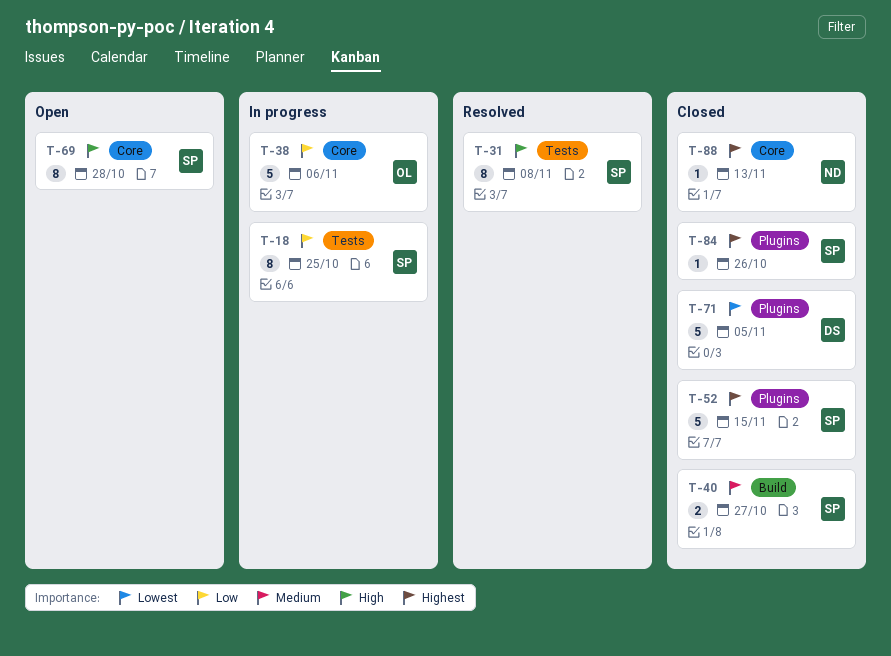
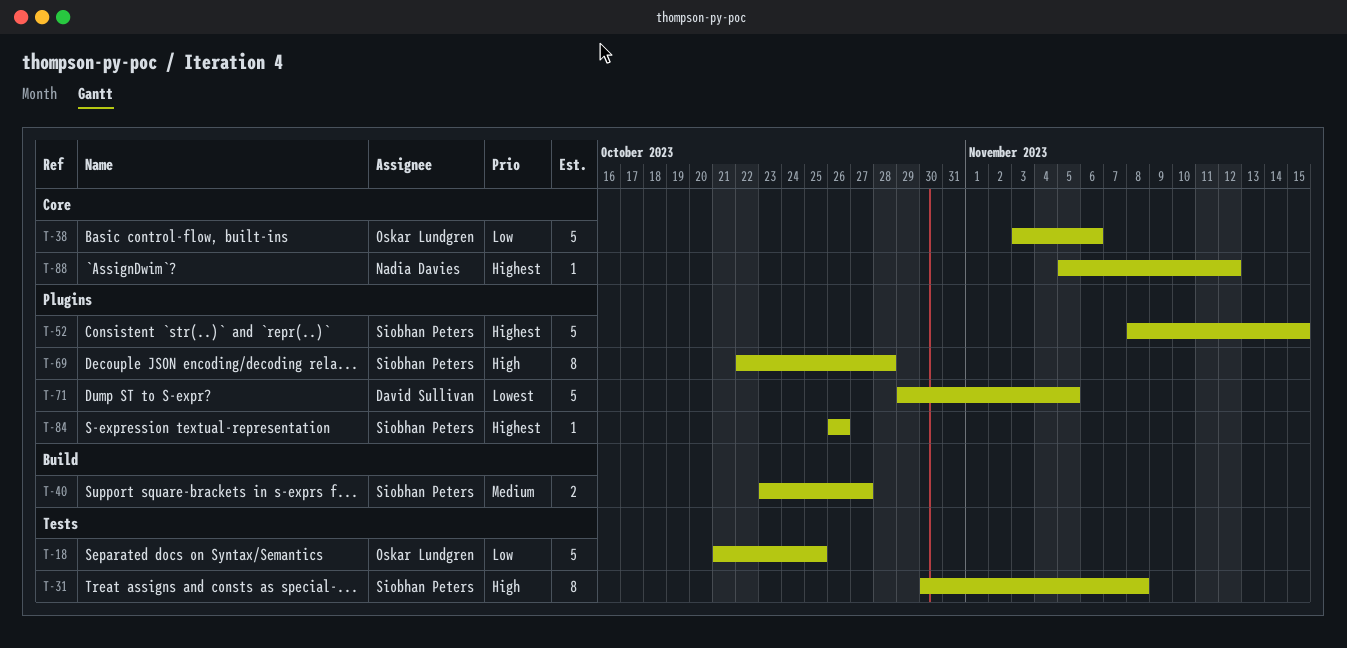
T-18, owner: Siobhan Peters -> Oskar Lundgren
T-18, estimate: 8 -> 5
T-69, label: Core -> Plugins
T-88, due: Nov 13 -> Nov 12

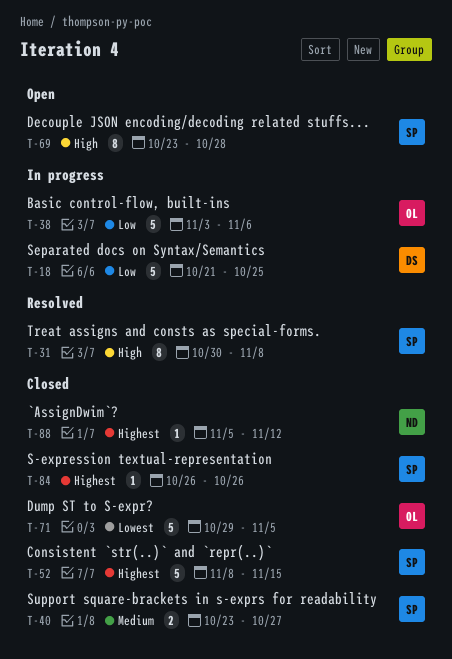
T-18, owner: Oskar Lundgren -> David Sullivan
T-69, start: Oct 22 -> Oct 23
T-71, owner: David Sullivan -> Oskar Lundgren

